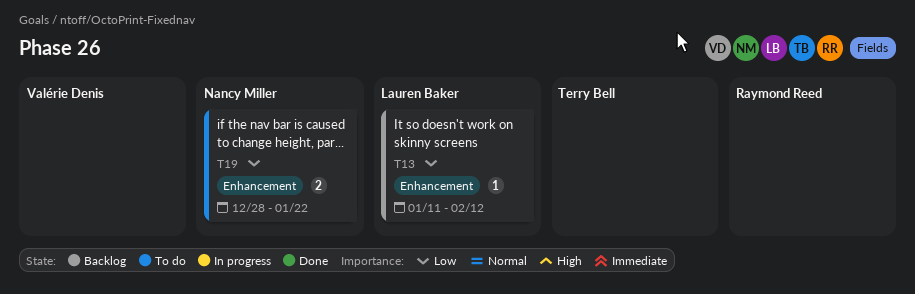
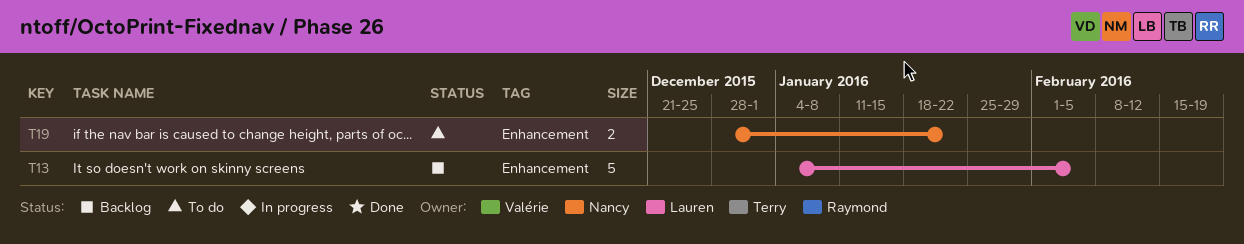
T13, estimate: 1 -> 5
T13, start: Jan 11 -> Jan 4
T13, due: Feb 12 -> Feb 5

